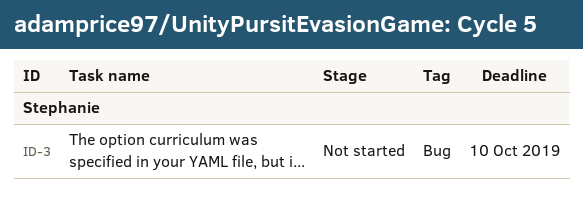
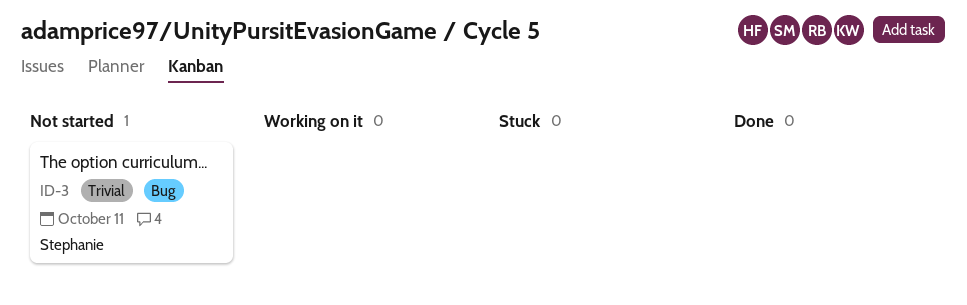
ID-3, due: Oct 10 -> Oct 11

